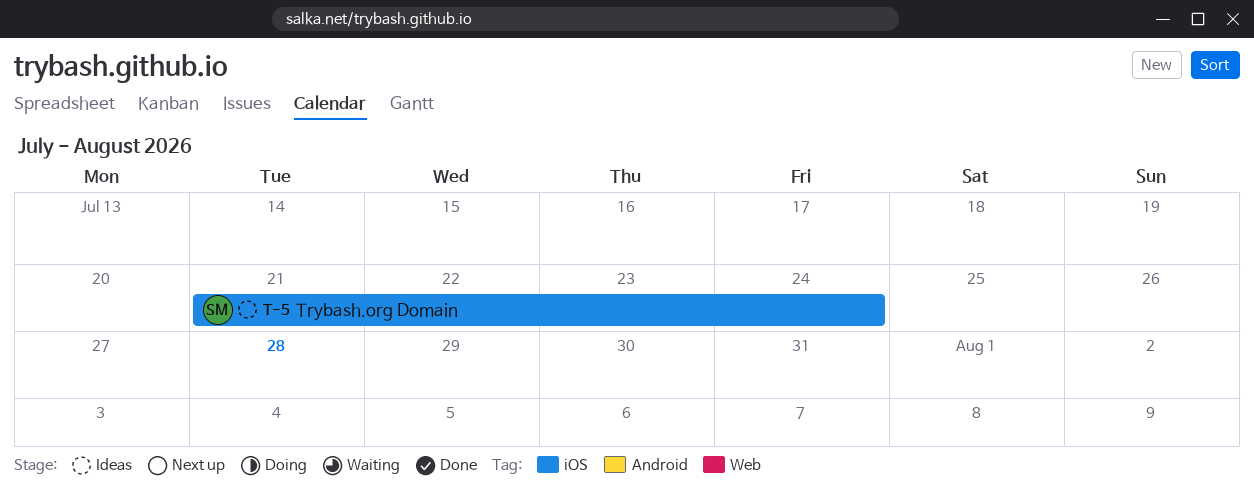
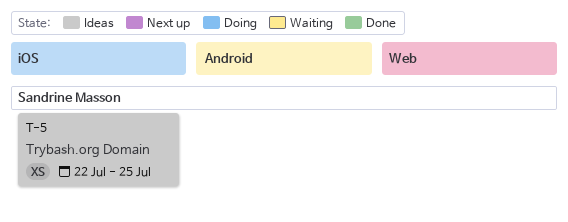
T-5, start: Jul 21 -> Jul 22
T-5, due: Jul 24 -> Jul 25

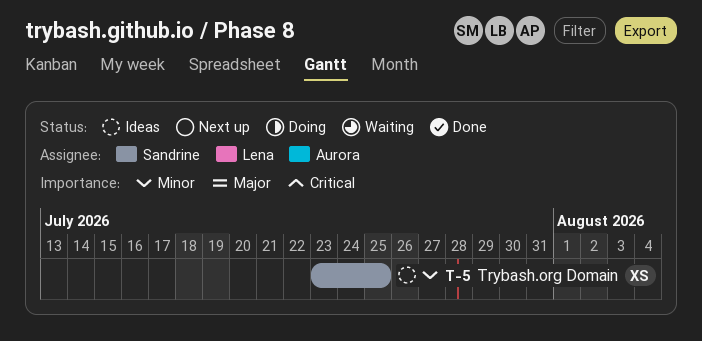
T-5, start: Jul 22 -> Jul 23

